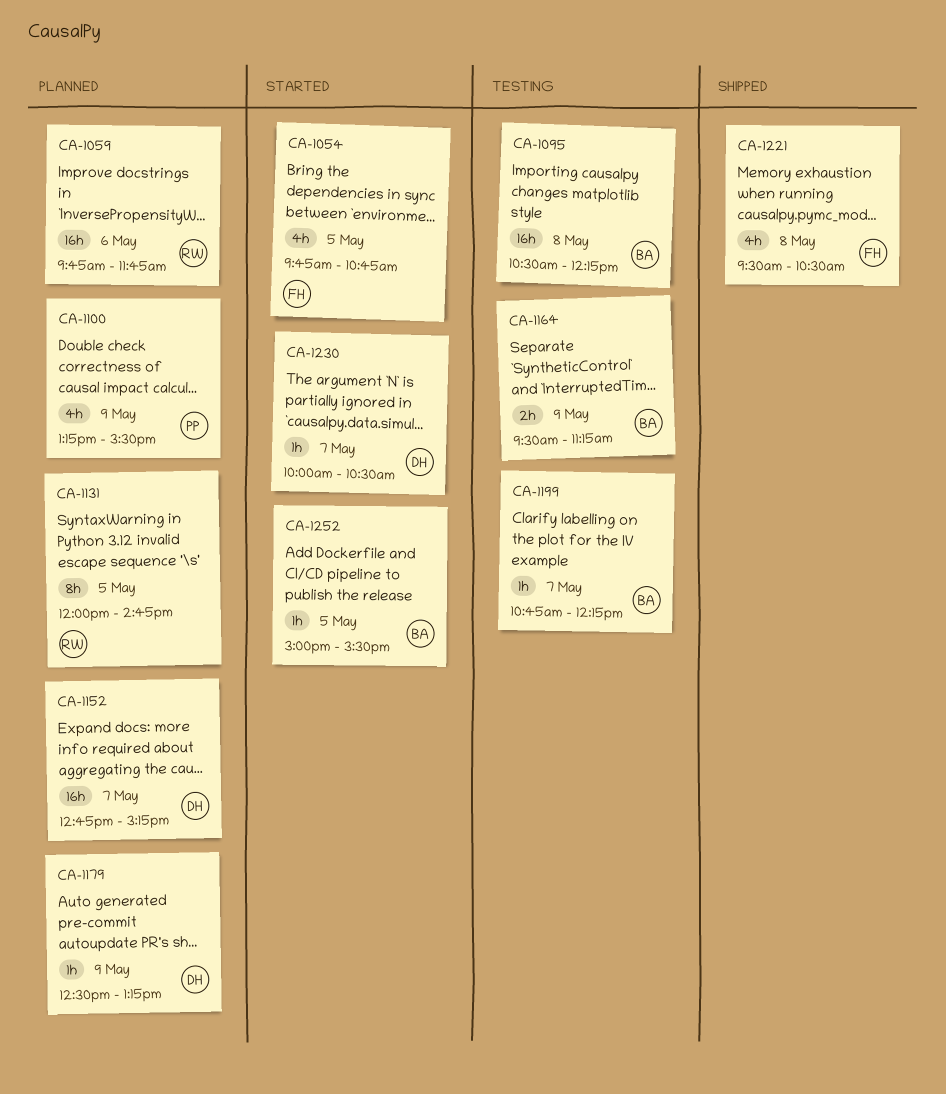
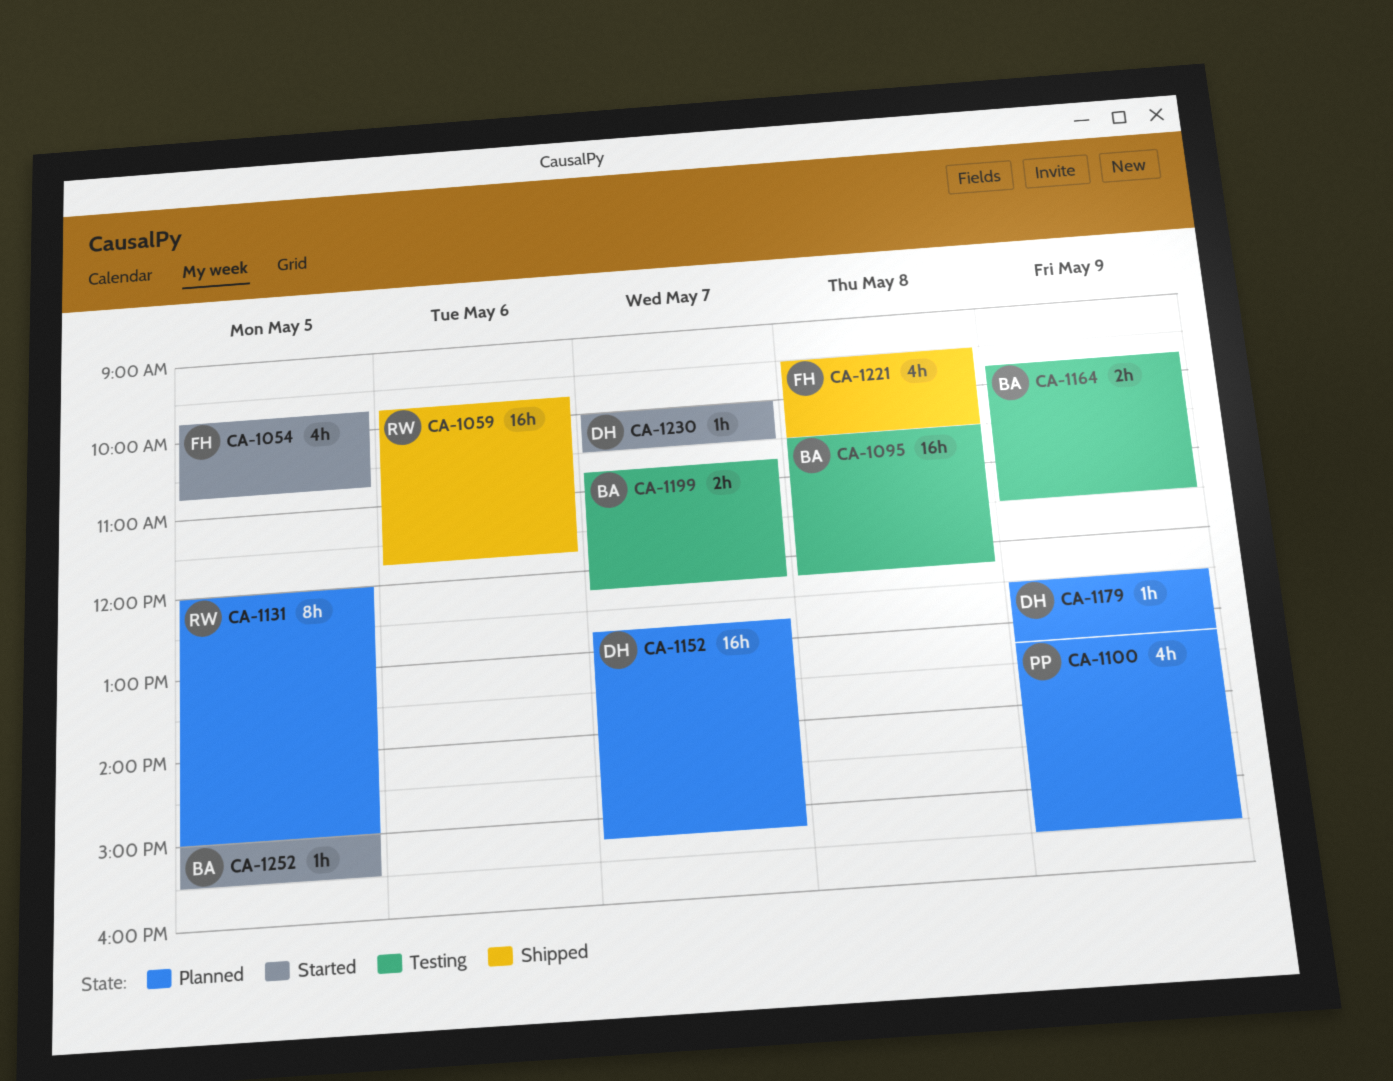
CA-1059, status: Planned -> Shipped
CA-1131, ends: 14:45 -> 15:00
CA-1164, begins: 09:30 -> 09:45
CA-1164, ends: 11:15 -> 11:30
CA-1199, estimate: 1h -> 2h

